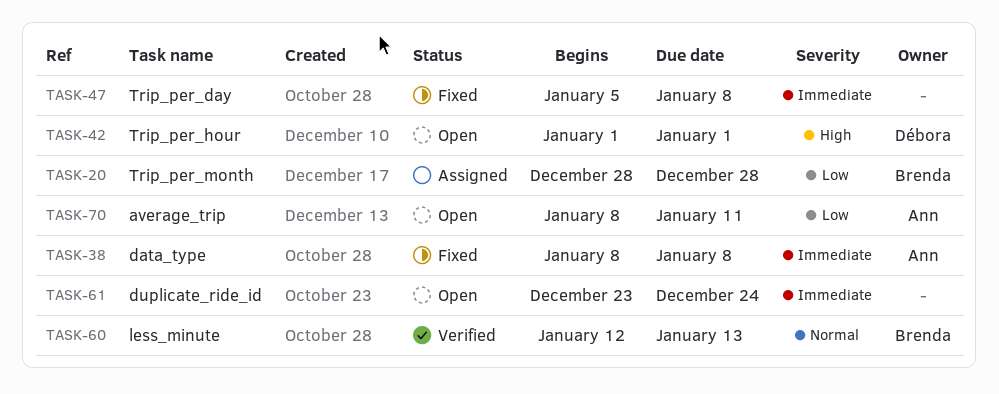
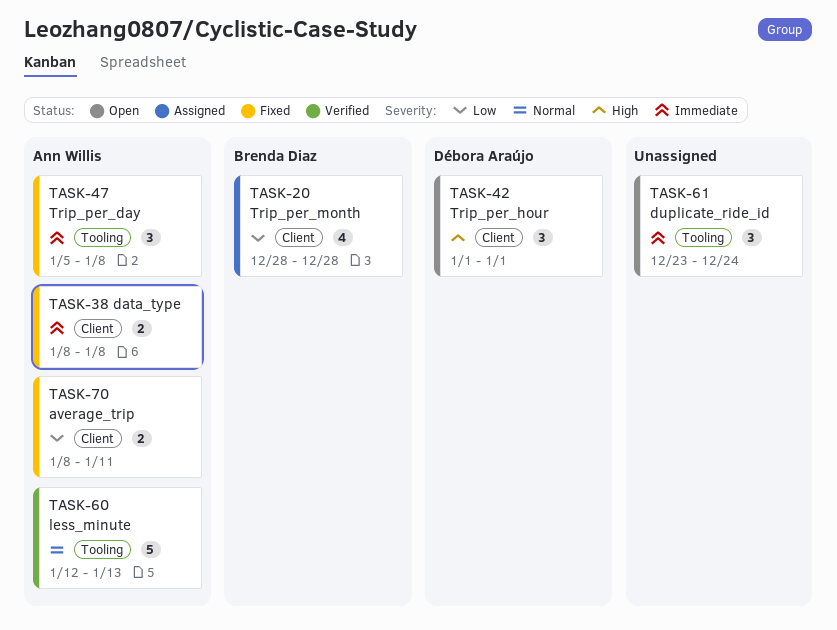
TASK-47, owner: none -> Ann Willis
TASK-60, owner: Brenda Diaz -> Ann Willis
TASK-70, status: Open -> Fixed

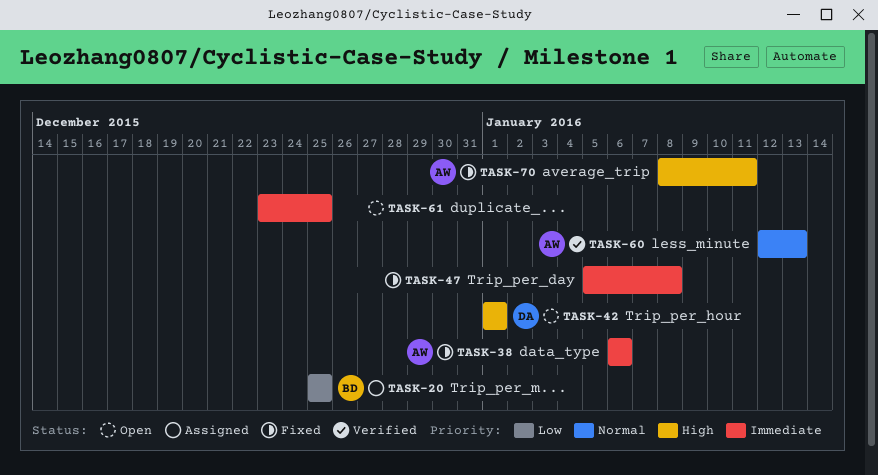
TASK-20, start: Dec 28 -> Dec 25
TASK-20, due: Dec 28 -> Dec 25
TASK-38, start: Jan 8 -> Jan 6
TASK-38, due: Jan 8 -> Jan 6
TASK-47, owner: Ann Willis -> none
TASK-61, due: Dec 24 -> Dec 25
TASK-70, priority: Low -> High

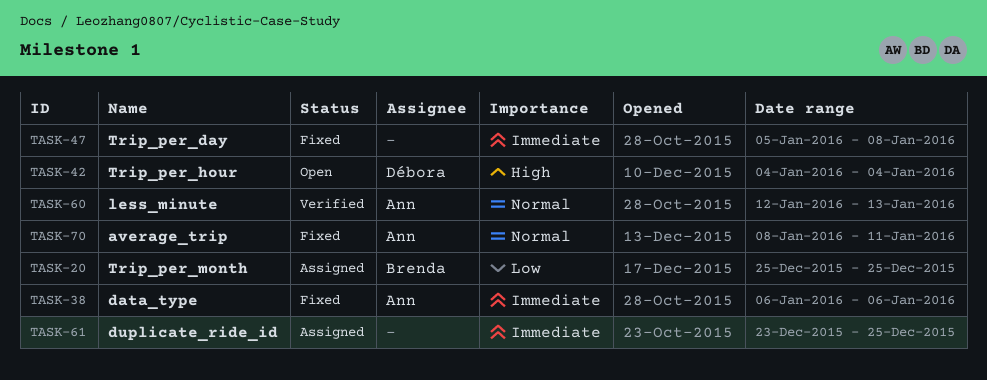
TASK-42, start: Jan 1 -> Jan 4
TASK-42, due: Jan 1 -> Jan 4
TASK-61, status: Open -> Assigned
TASK-70, priority: High -> Normal

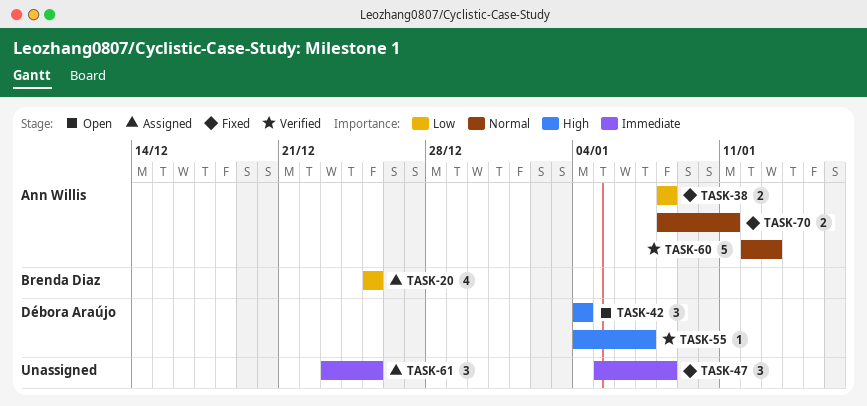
TASK-38, priority: Immediate -> Low
TASK-38, start: Jan 6 -> Jan 8
TASK-38, due: Jan 6 -> Jan 8
TASK-55: none -> present

